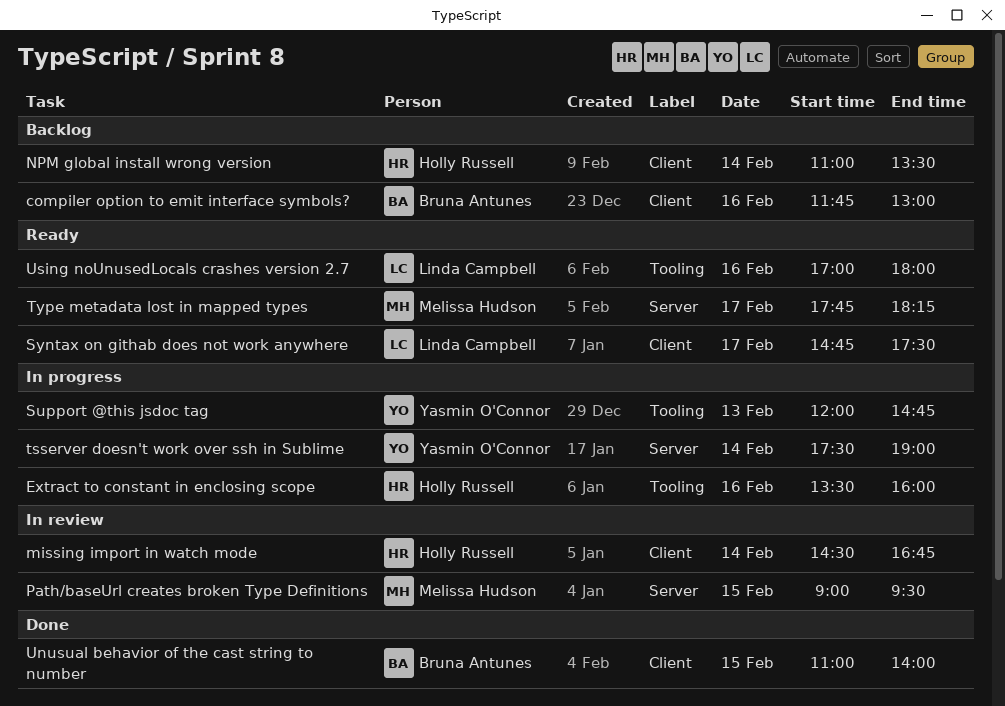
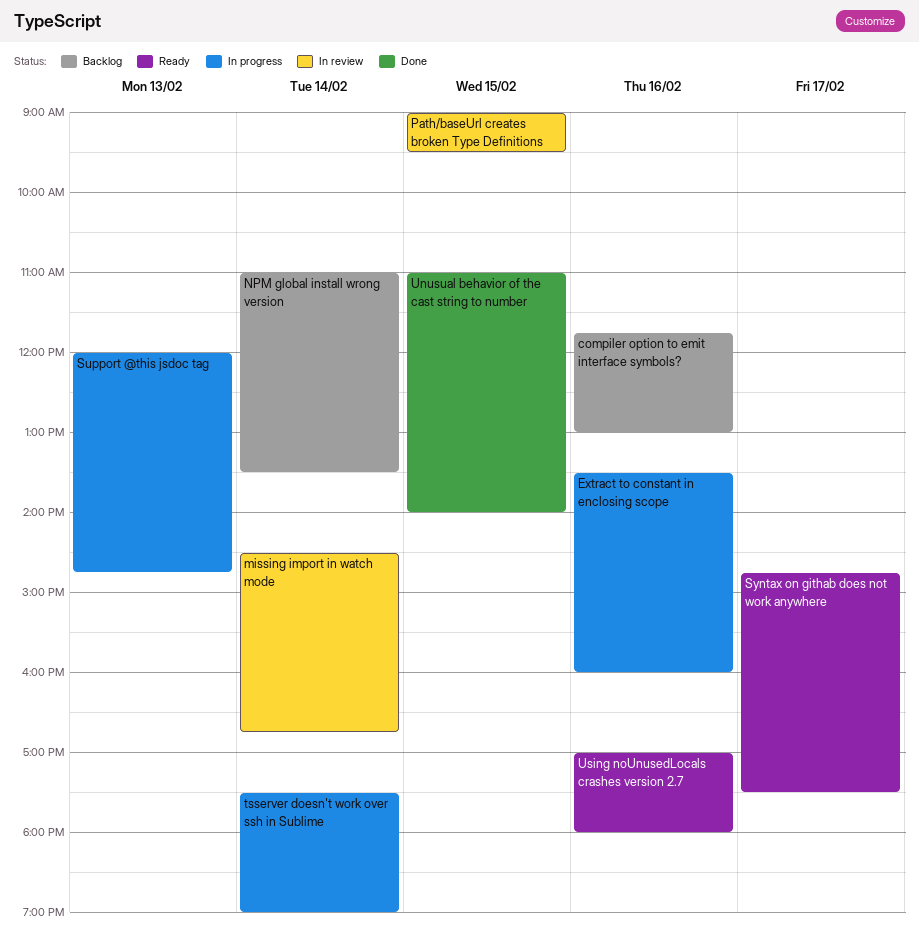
Type metadata lost in mapped types: present -> none

